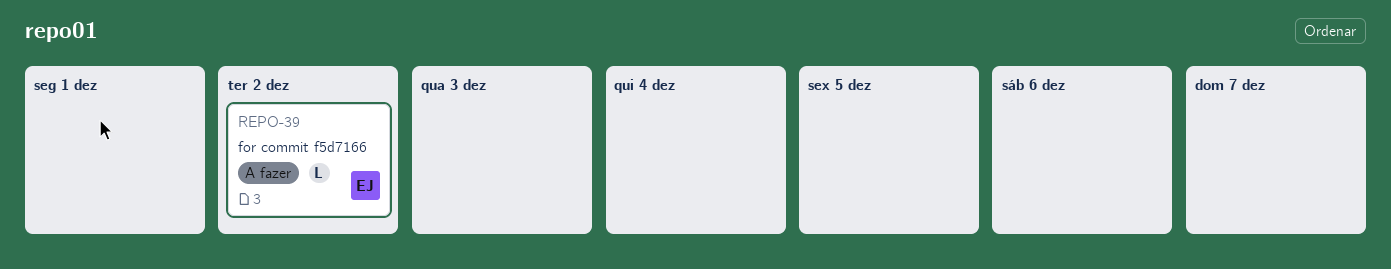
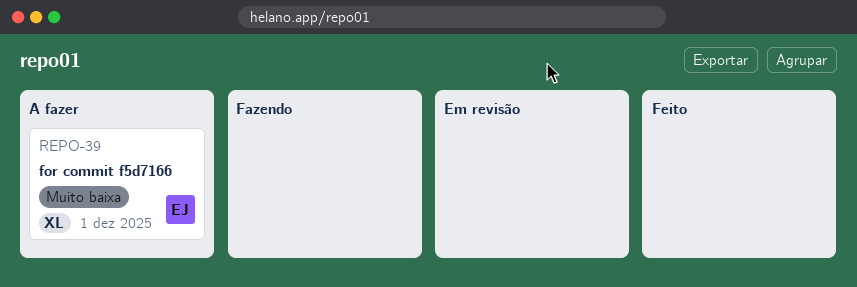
REPO-39, estimate: L -> XL
REPO-39, due: Dec 2 -> Dec 1

